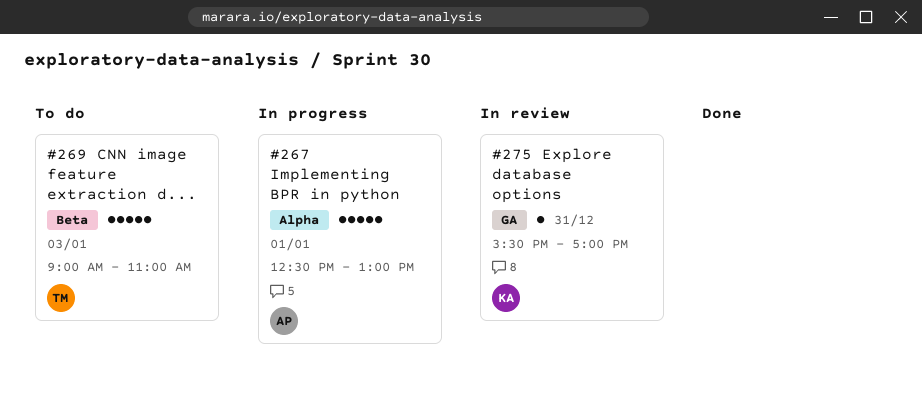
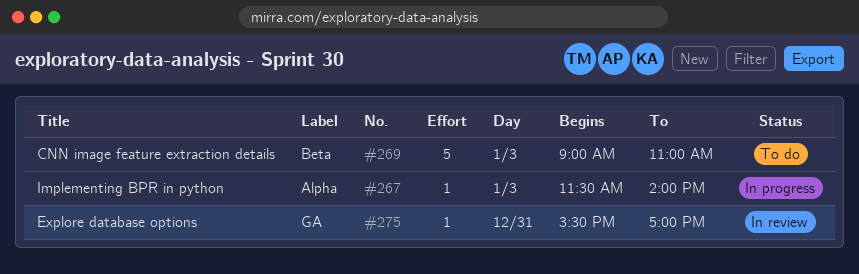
#267, estimate: 5 -> 1
#267, day: Jan 1 -> Jan 3
#267, begins: 12:30 -> 11:30
#267, ends: 13:00 -> 14:00

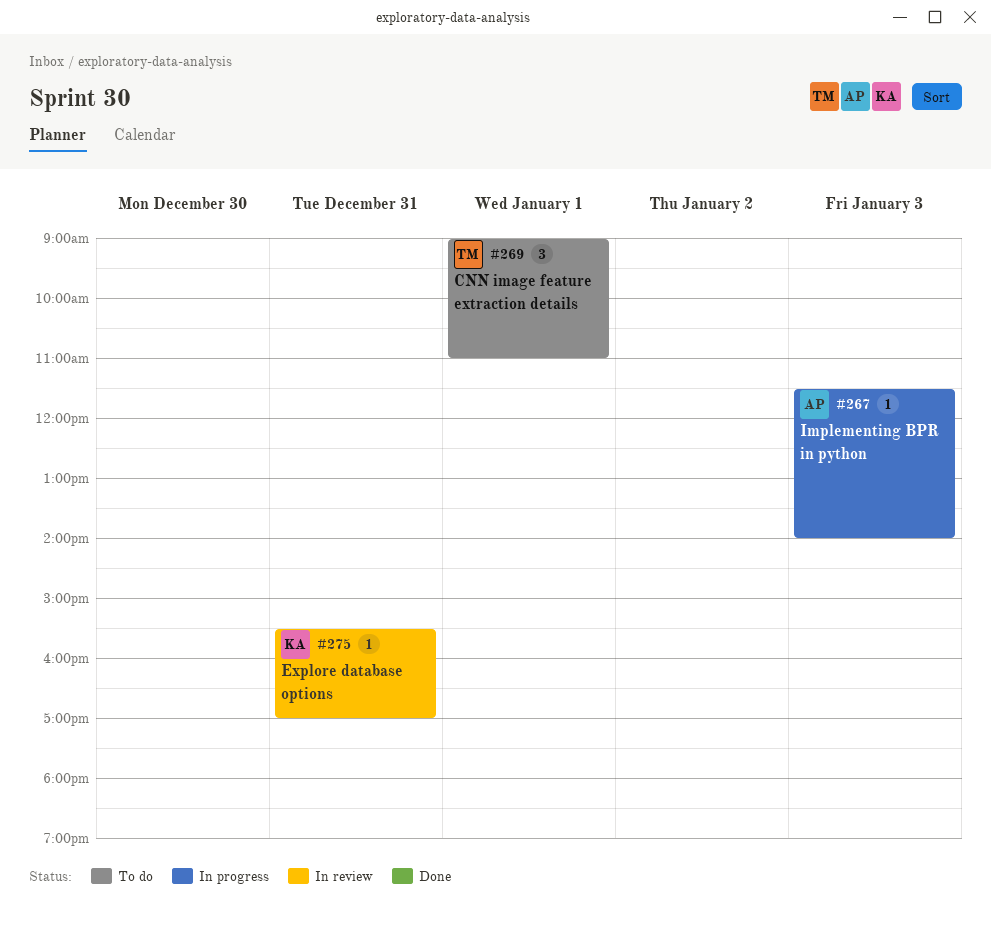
#269, estimate: 5 -> 3
#269, day: Jan 3 -> Jan 1

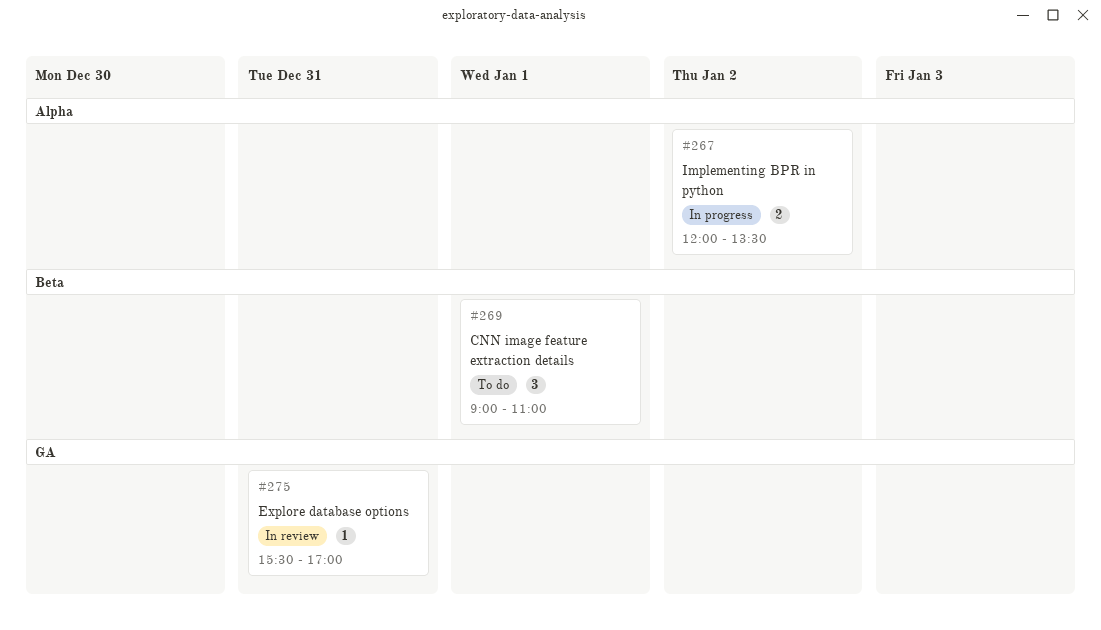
#267, estimate: 1 -> 2
#267, day: Jan 3 -> Jan 2
#267, begins: 11:30 -> 12:00
#267, ends: 14:00 -> 13:30

